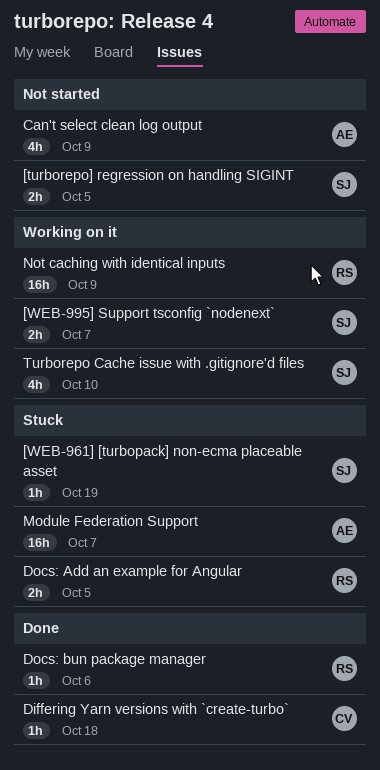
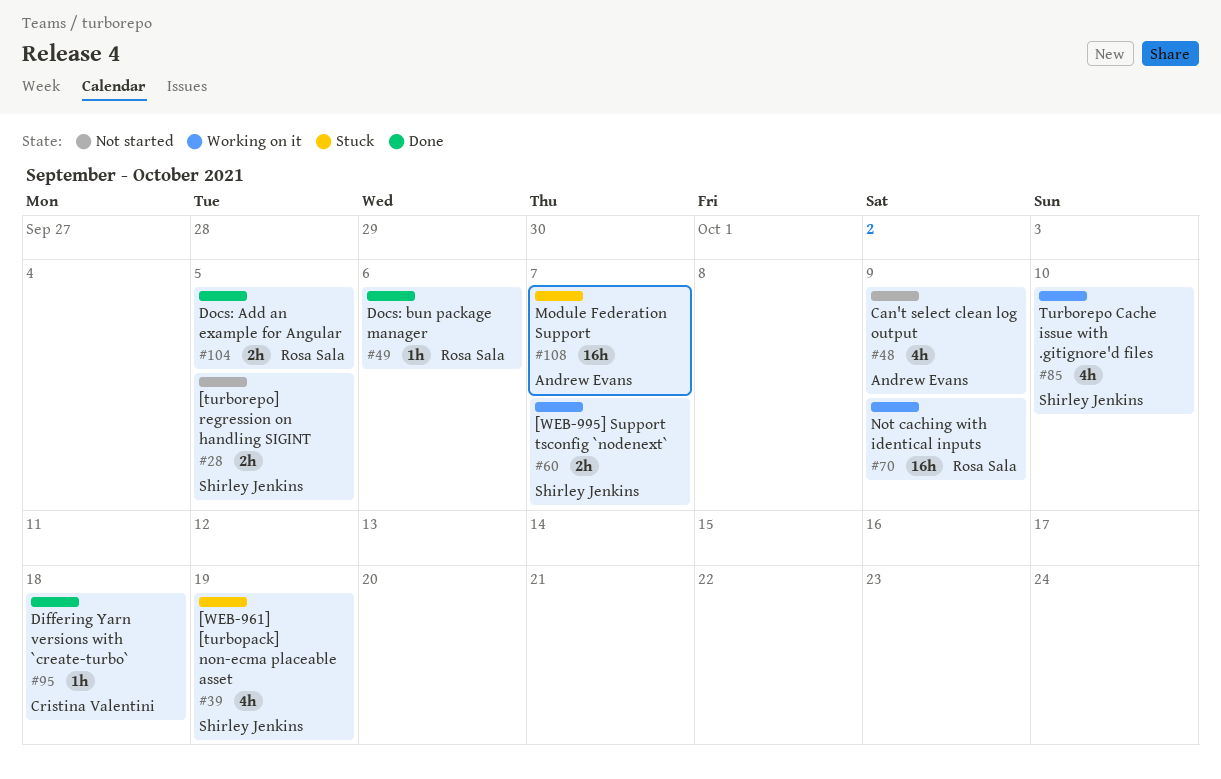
[WEB-961] [turbopack] non-ecma placeable asset, estimate: 1h -> 4h
Docs: Add an example for Angular, status: Stuck -> Done

